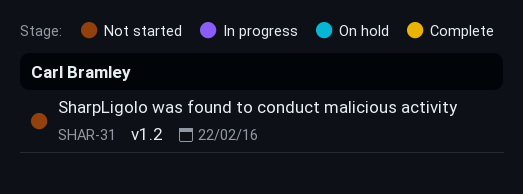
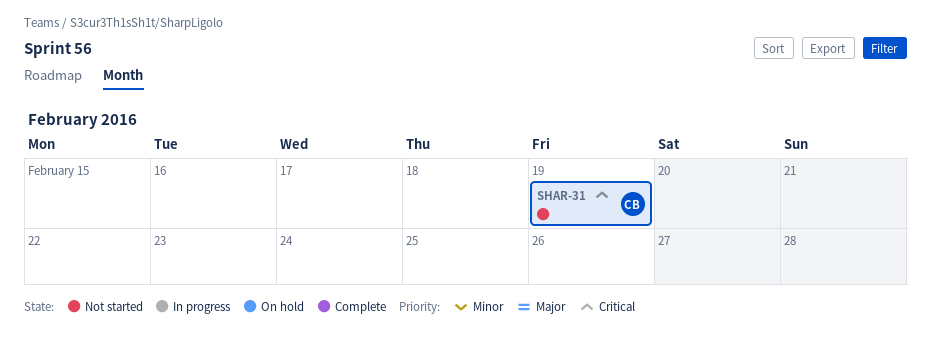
SHAR-31, due: Feb 22 -> Feb 19

